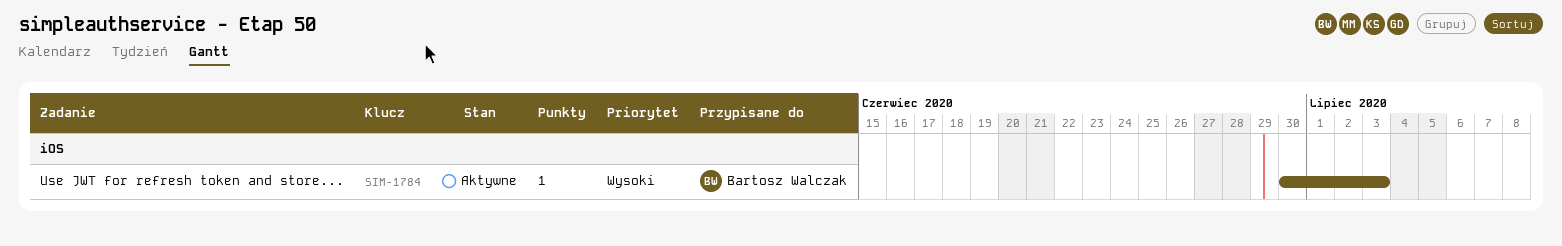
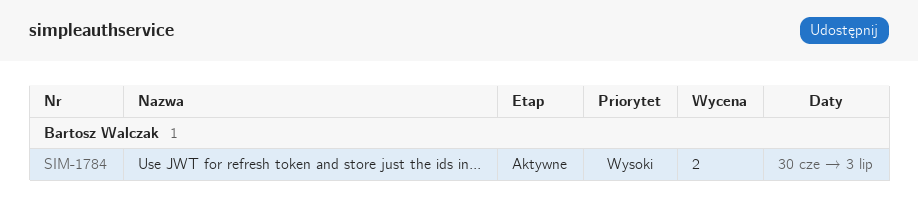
SIM-1784, estimate: 1 -> 2

